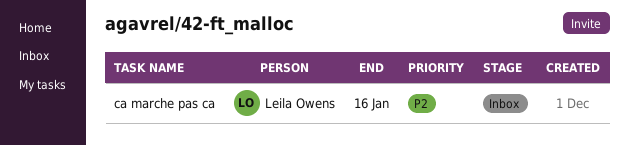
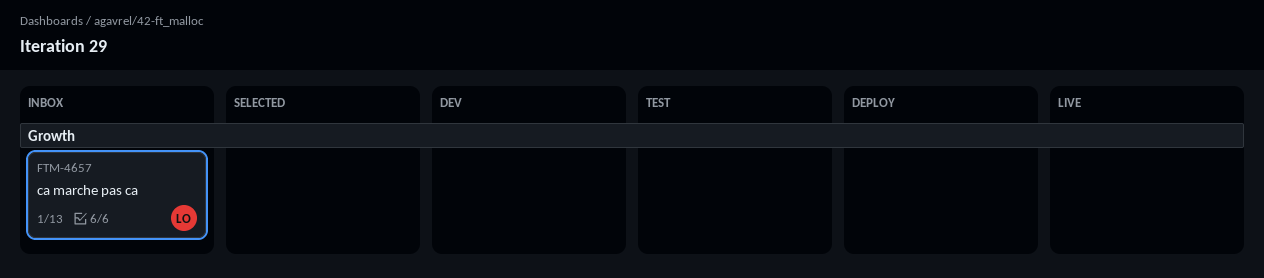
ca marche pas ca, due: Jan 16 -> Jan 13

